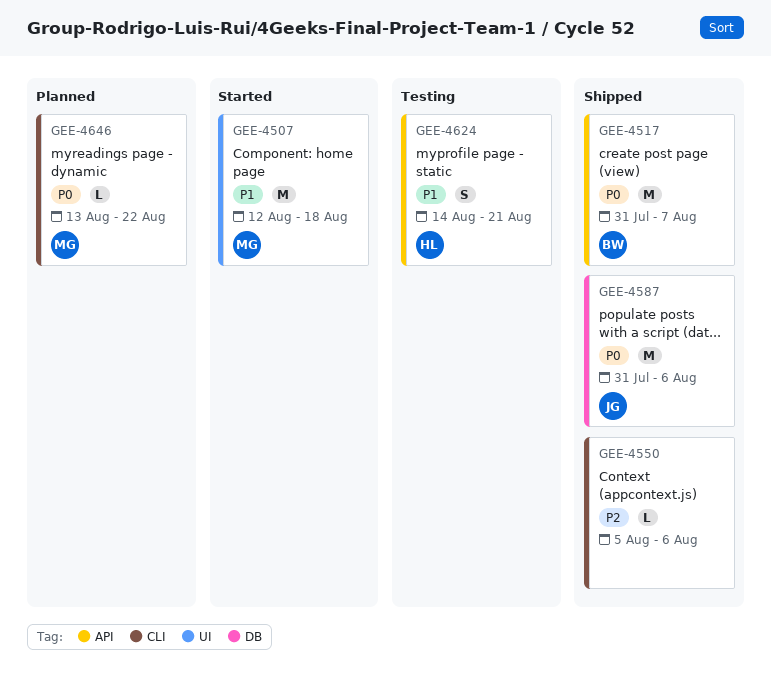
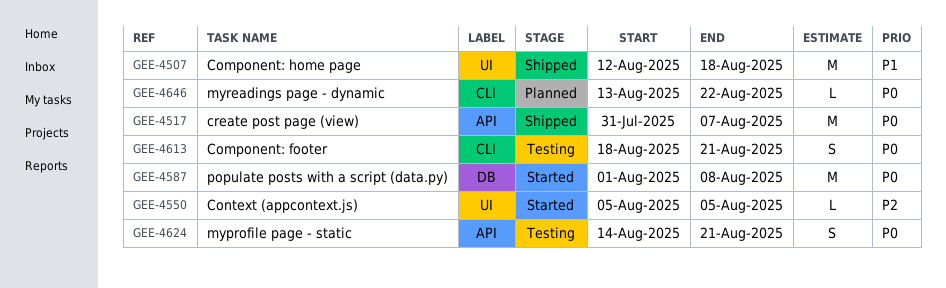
GEE-4507, status: Started -> Shipped
GEE-4550, status: Shipped -> Started
GEE-4550, label: CLI -> UI
GEE-4550, due: Aug 6 -> Aug 5
GEE-4587, status: Shipped -> Started
GEE-4587, start: Jul 31 -> Aug 1
GEE-4587, due: Aug 6 -> Aug 8
GEE-4613: none -> present
GEE-4624, priority: P1 -> P0

